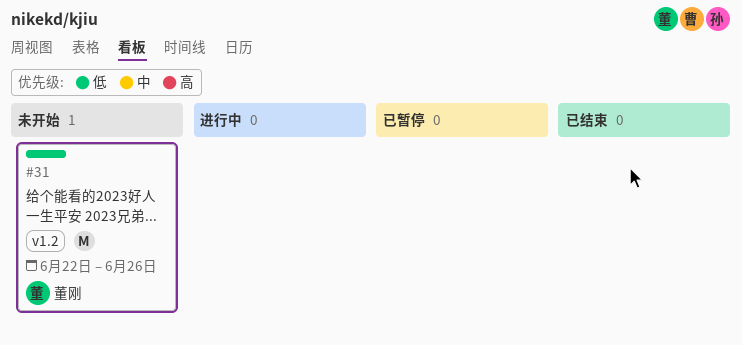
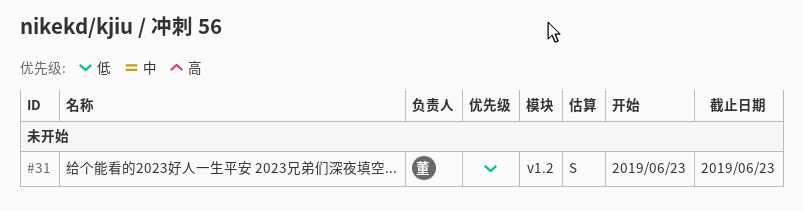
#31, estimate: M -> S
#31, start: Jun 22 -> Jun 23
#31, due: Jun 26 -> Jun 23

